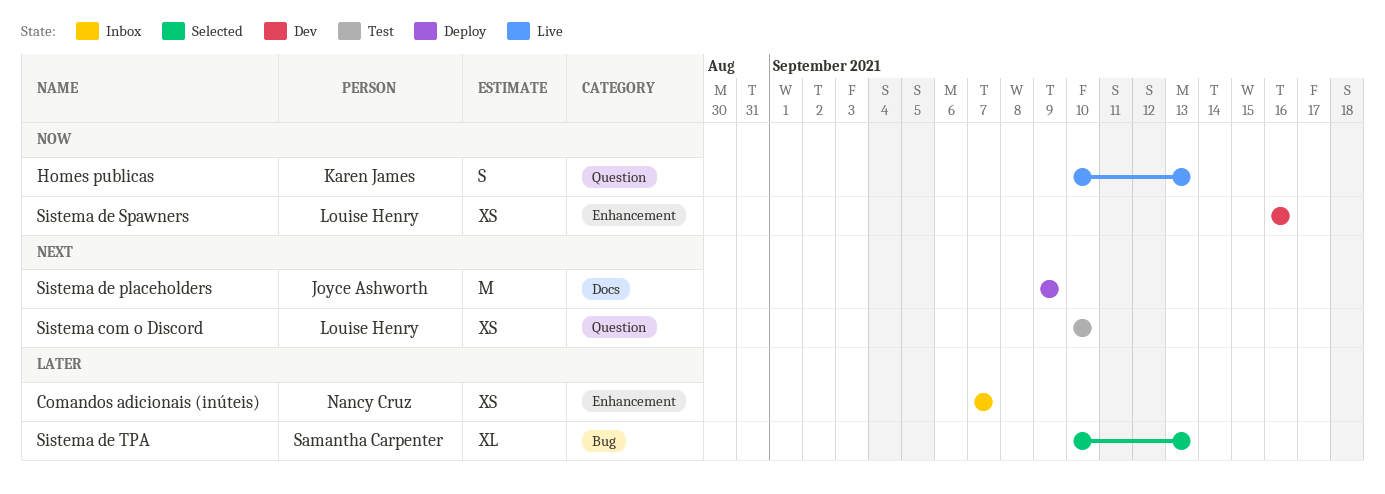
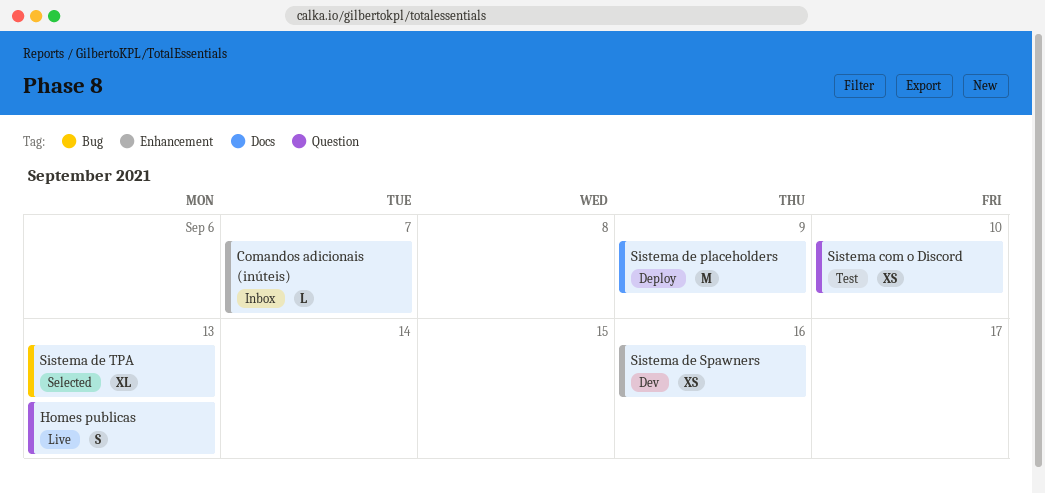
Comandos adicionais (inúteis), estimate: XS -> L

